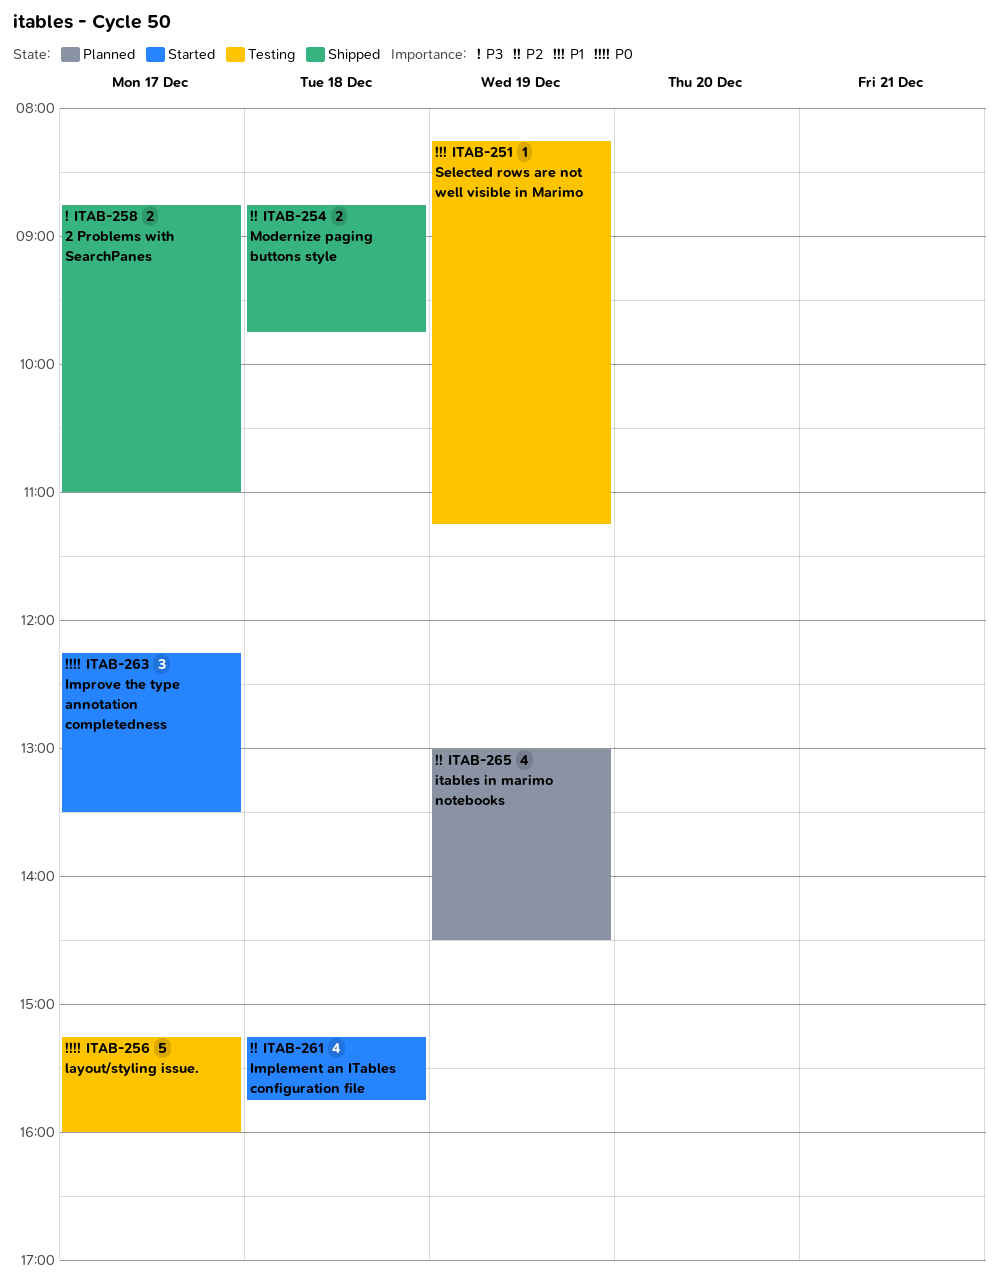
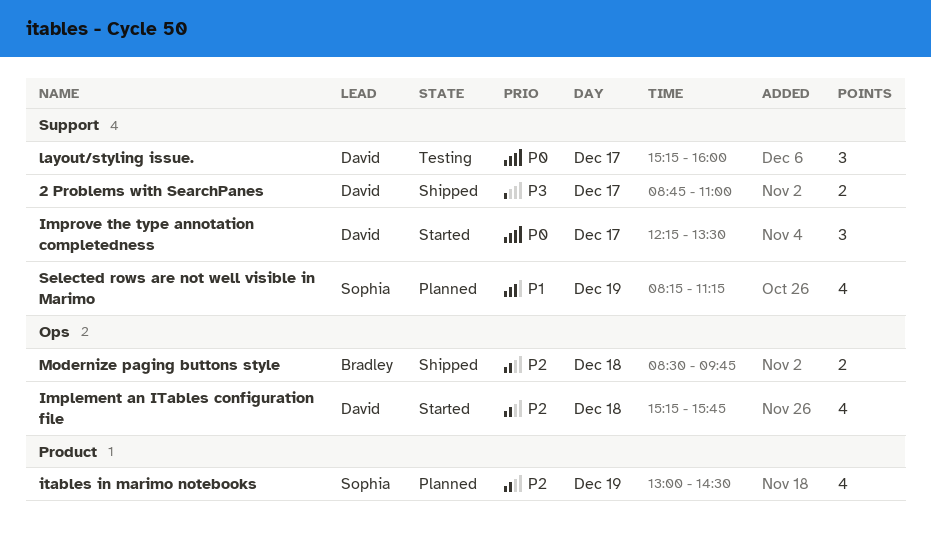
layout/styling issue., estimate: 5 -> 3
Modernize paging buttons style, begins: 08:45 -> 08:30
Selected rows are not well visible in Marimo, status: Testing -> Planned
Selected rows are not well visible in Marimo, estimate: 1 -> 4

